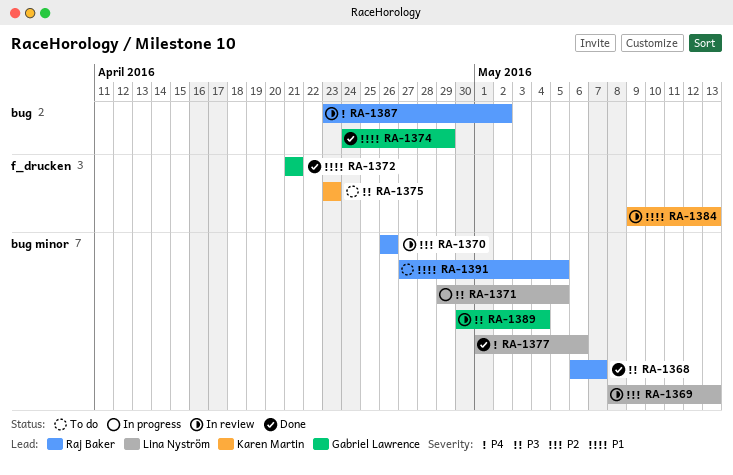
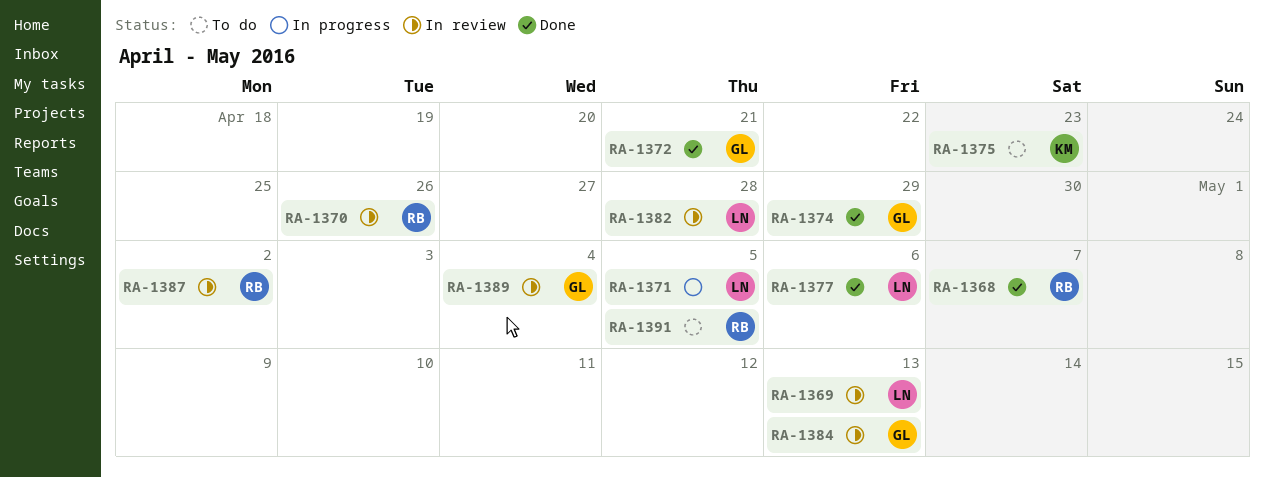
RA-1382: none -> present
RA-1384, owner: Karen Martin -> Gabriel Lawrence

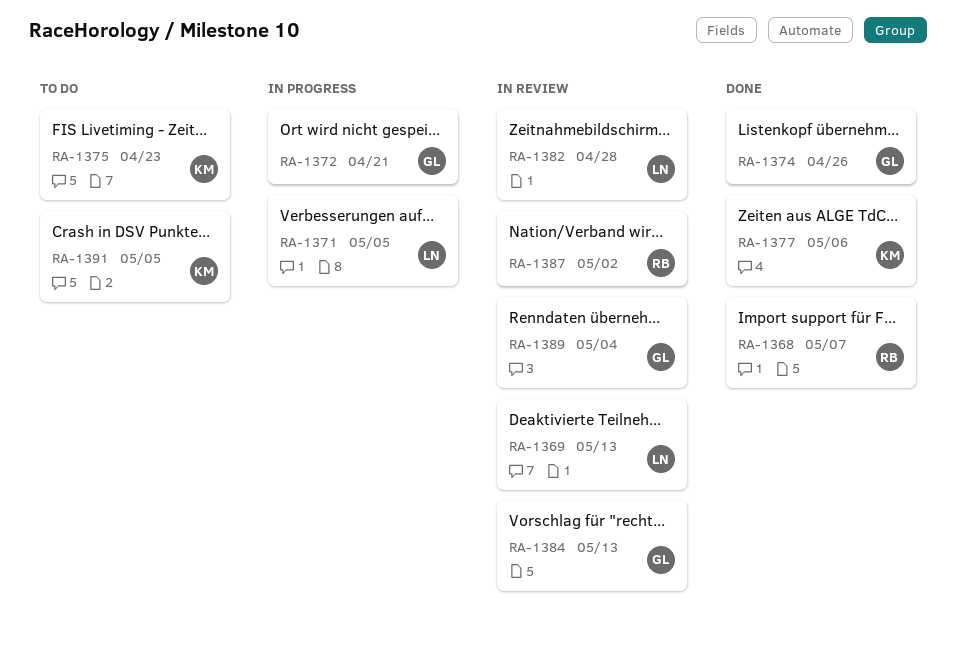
RA-1370: present -> none
RA-1372, status: Done -> In progress
RA-1374, due: Apr 29 -> Apr 26
RA-1377, owner: LN -> KM
RA-1391, owner: RB -> KM

